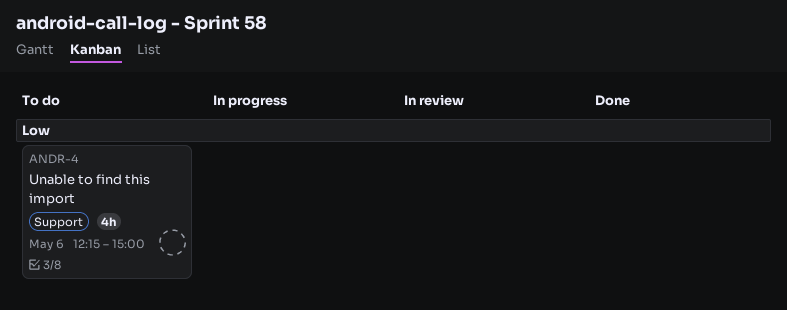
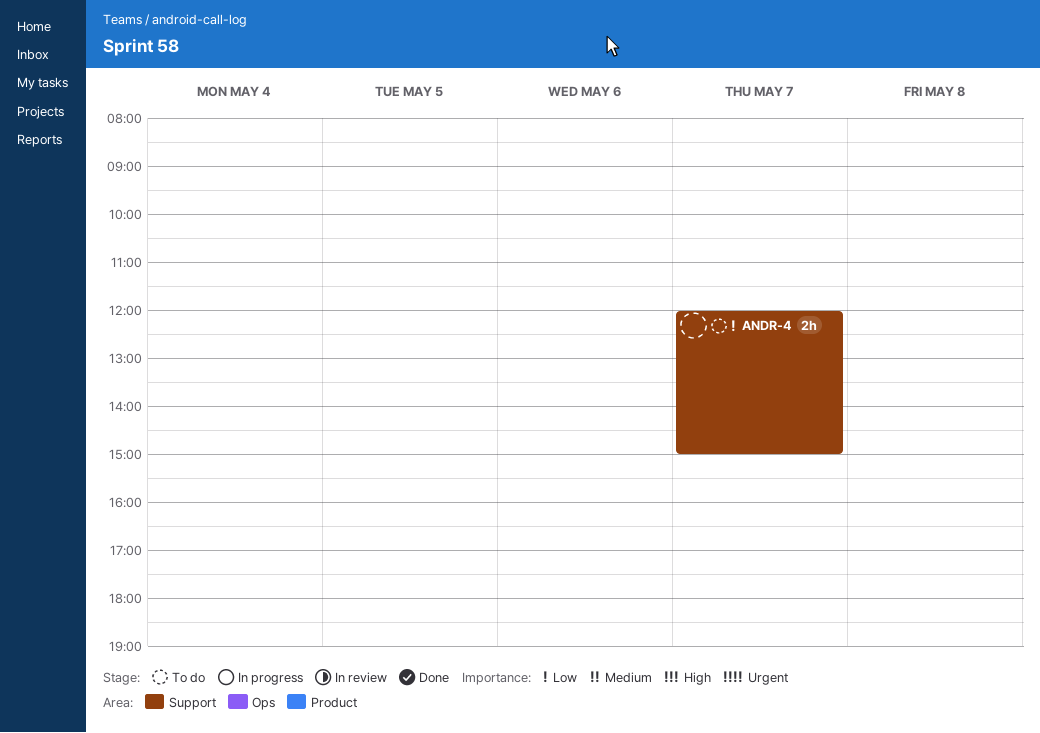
ANDR-4, estimate: 4h -> 2h
ANDR-4, day: May 6 -> May 7
ANDR-4, begins: 12:15 -> 12:00

